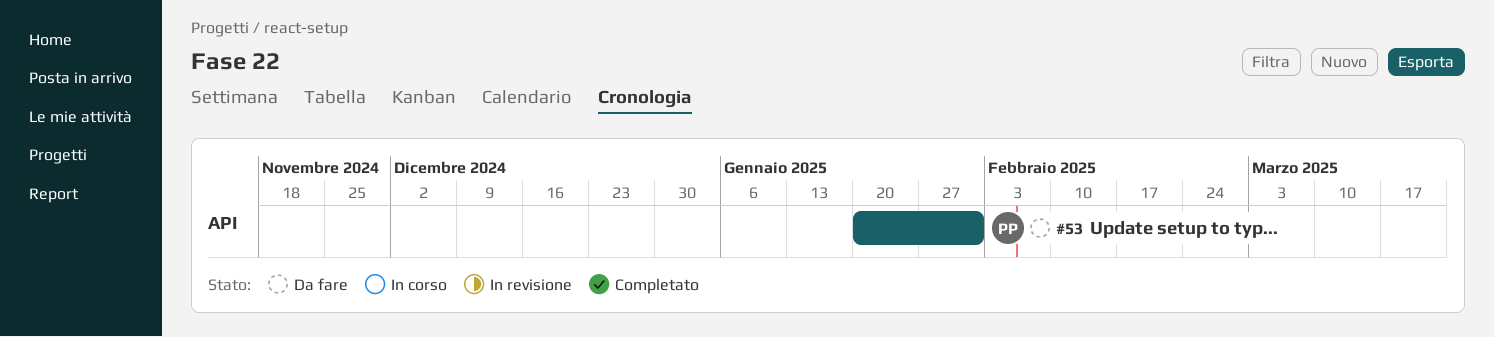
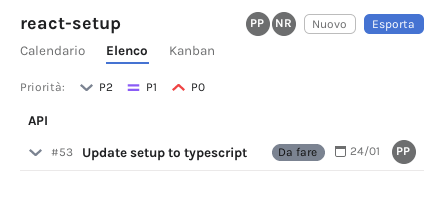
#53, due: Jan 31 -> Jan 24

